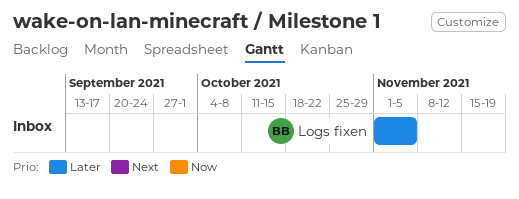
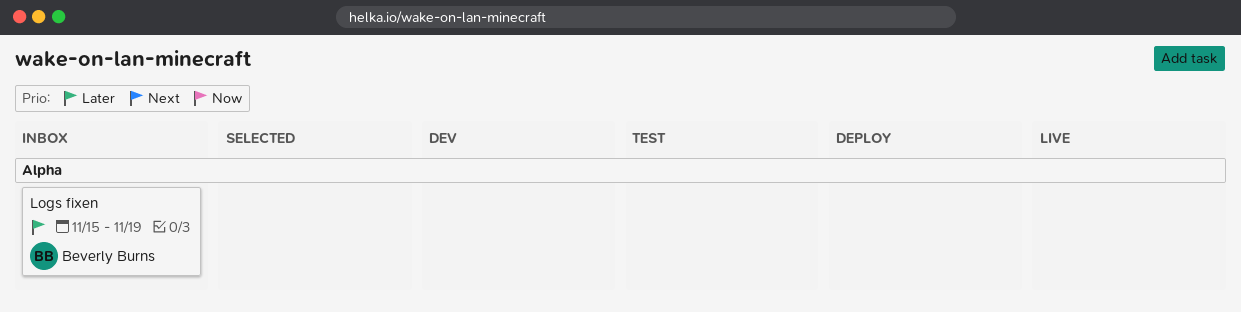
Logs fixen, start: Nov 1 -> Nov 15
Logs fixen, due: Nov 5 -> Nov 19

